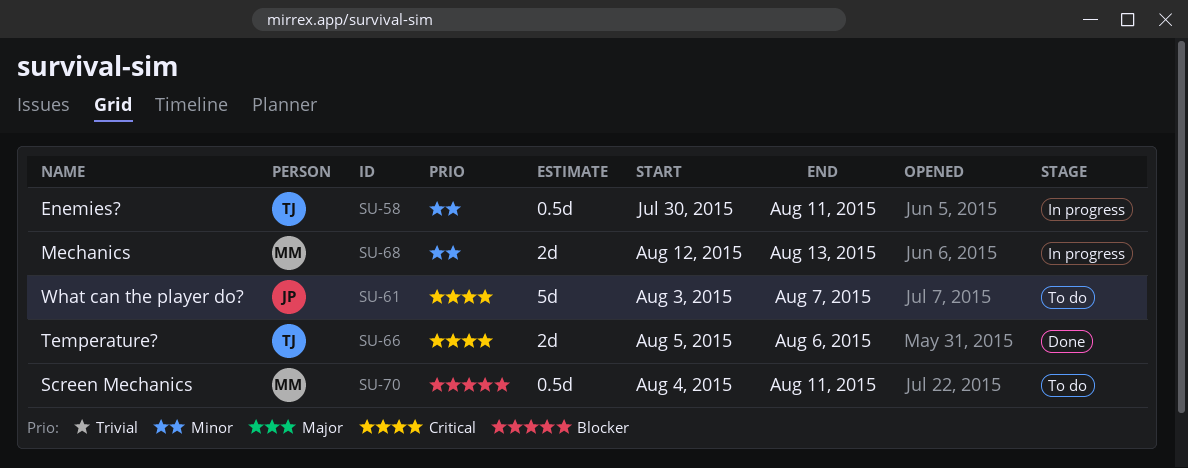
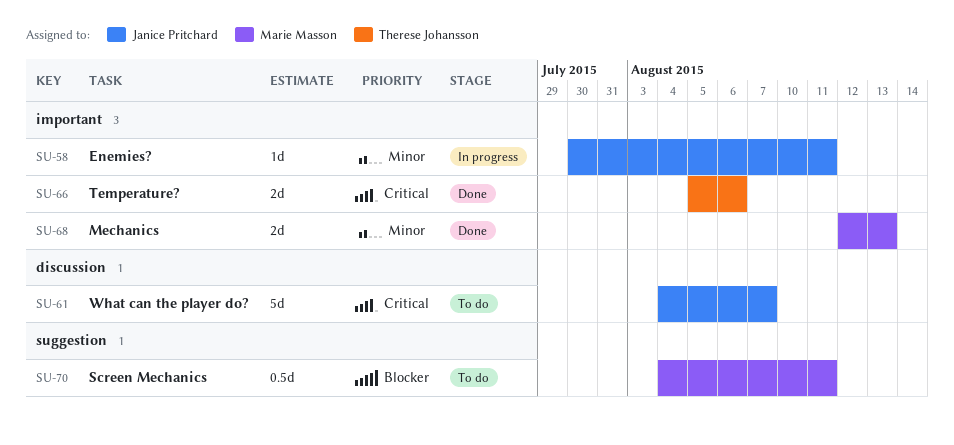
SU-58, owner: Therese Johansson -> Janice Pritchard
SU-58, estimate: 0.5d -> 1d
SU-61, start: Aug 3 -> Aug 4
SU-68, status: In progress -> Done

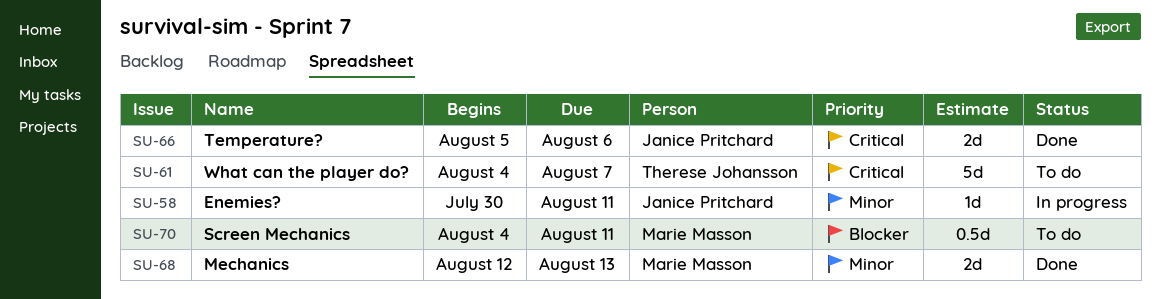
SU-61, owner: Janice Pritchard -> Therese Johansson
SU-66, owner: Therese Johansson -> Janice Pritchard

